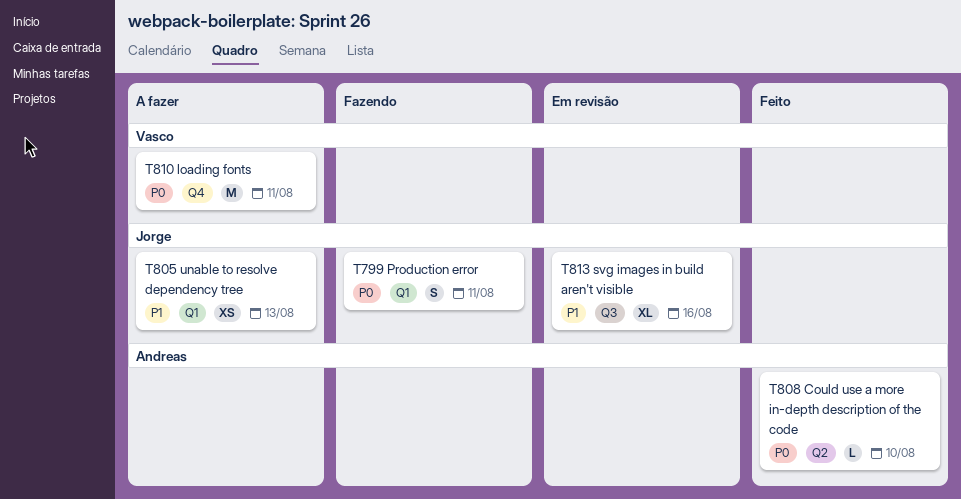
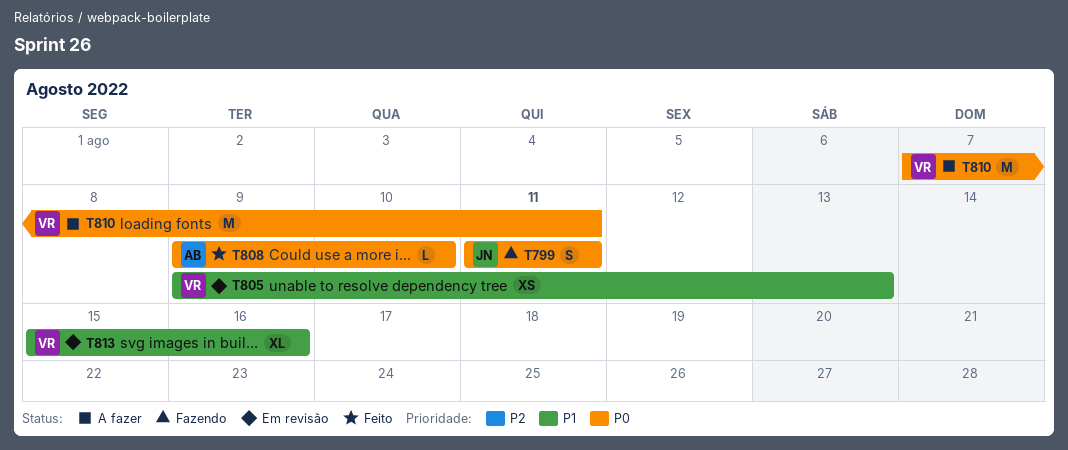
T805, status: A fazer -> Em revisão
T805, owner: Jorge -> Vasco
T813, owner: Jorge -> Vasco

